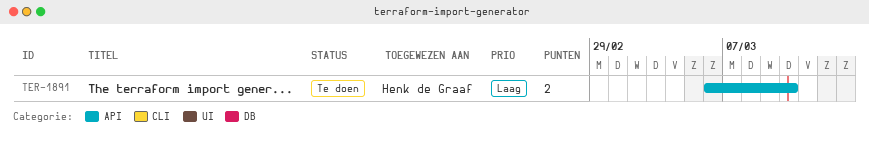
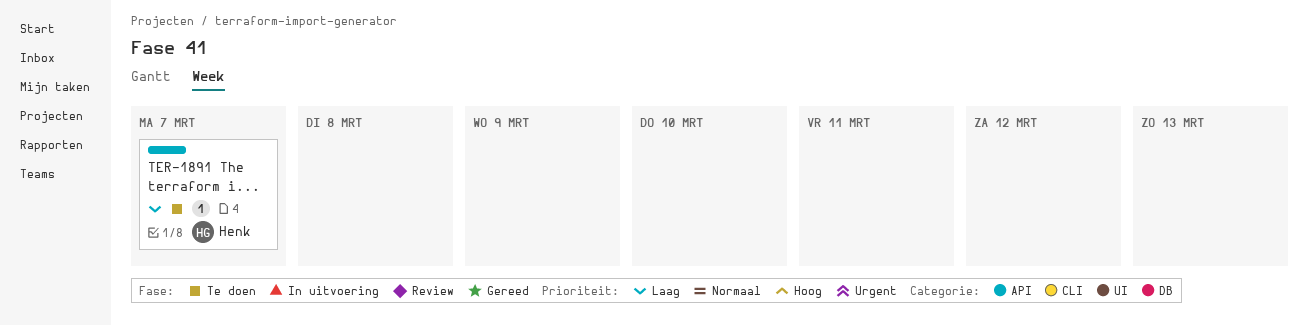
TER-1891, estimate: 2 -> 1
TER-1891, due: Mar 10 -> Mar 7

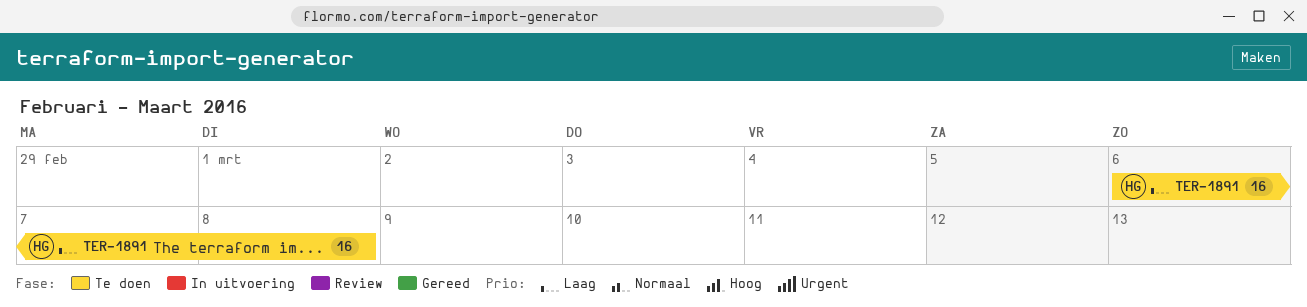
TER-1891, estimate: 1 -> 16
TER-1891, due: Mar 7 -> Mar 8

